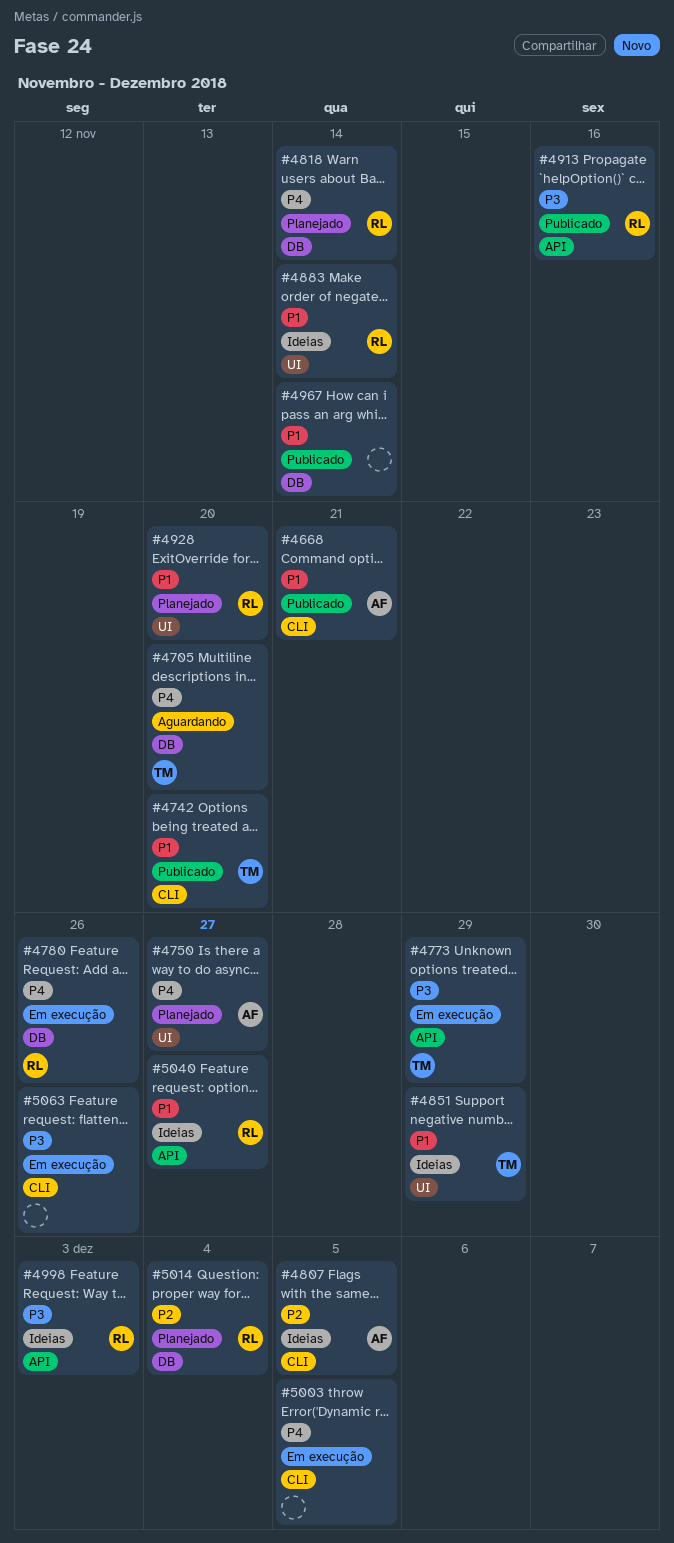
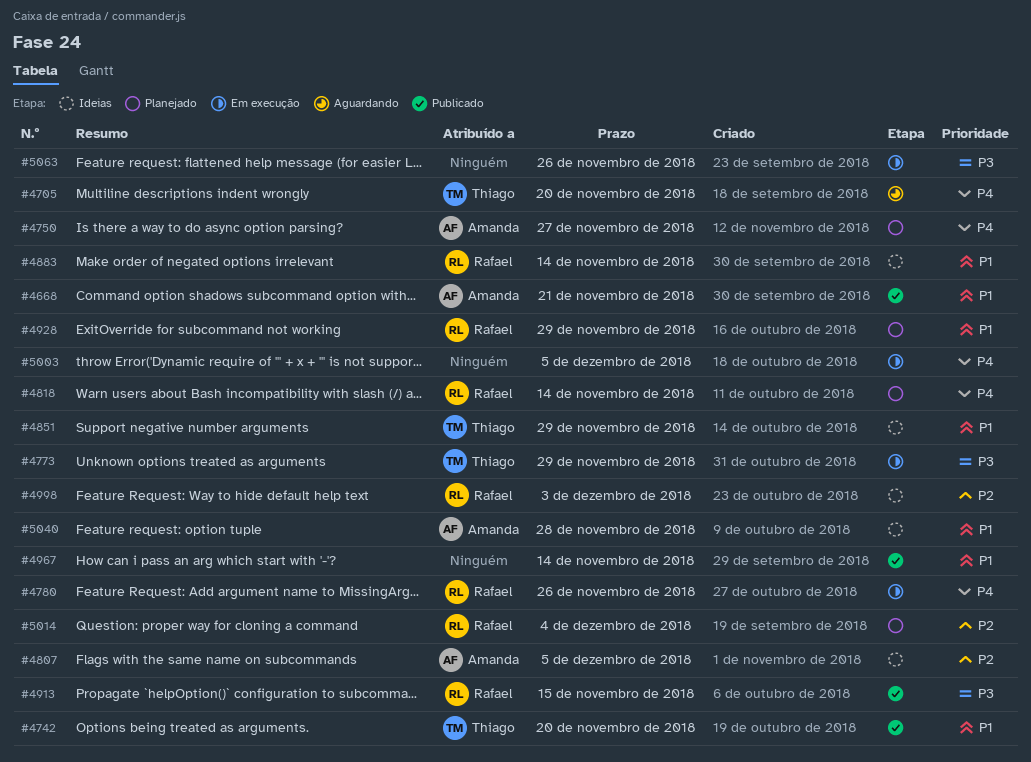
#4913, due: Nov 16 -> Nov 15
#4928, due: Nov 20 -> Nov 29
#4998, priority: P3 -> P2
#5040, owner: Rafael -> Amanda
#5040, due: Nov 27 -> Nov 28

